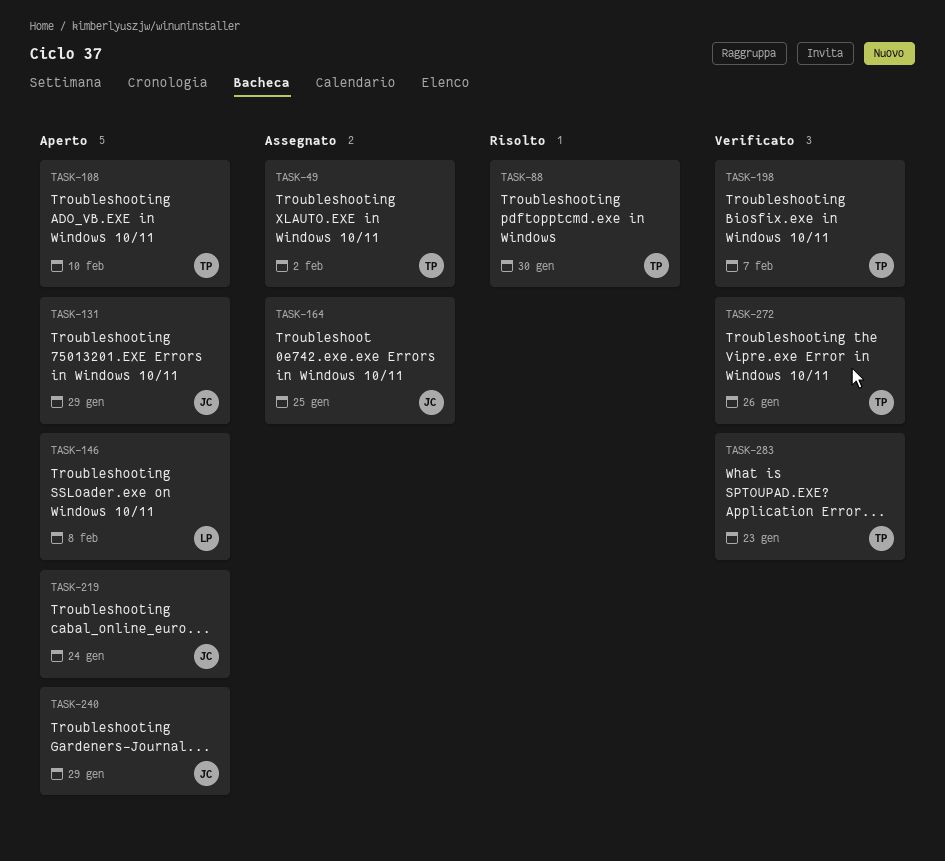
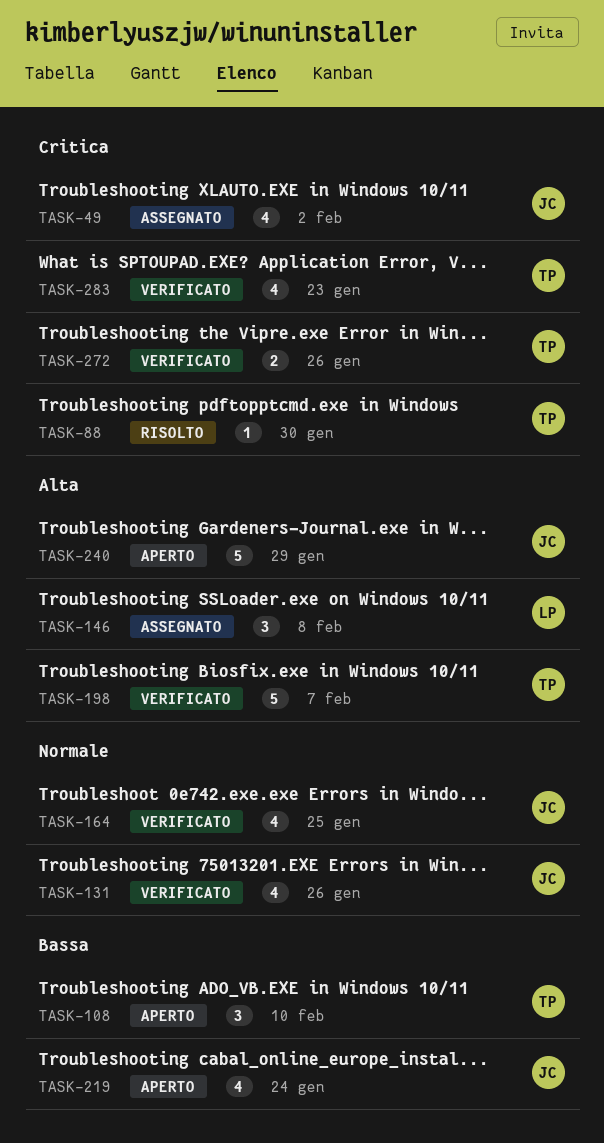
TASK-49, owner: TP -> JC
TASK-131, status: Aperto -> Verificato
TASK-131, due: Jan 29 -> Jan 26
TASK-146, status: Aperto -> Assegnato
TASK-164, status: Assegnato -> Verificato

